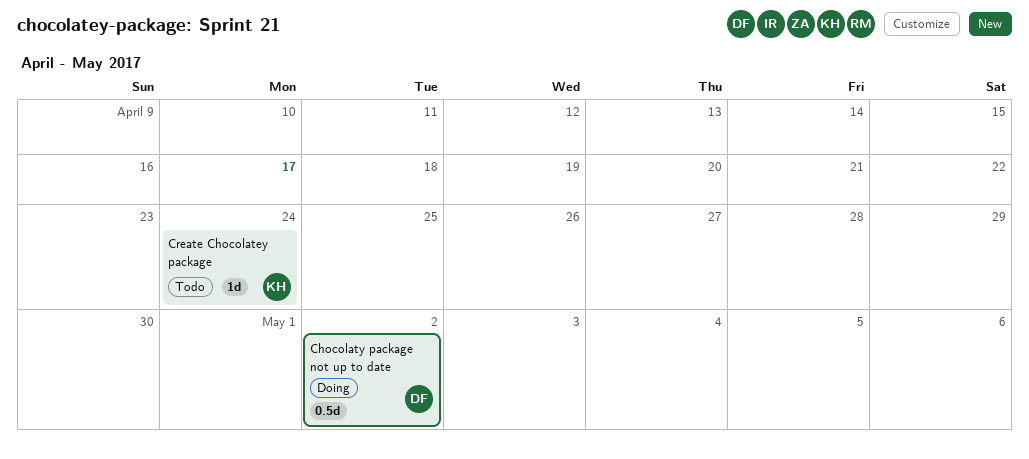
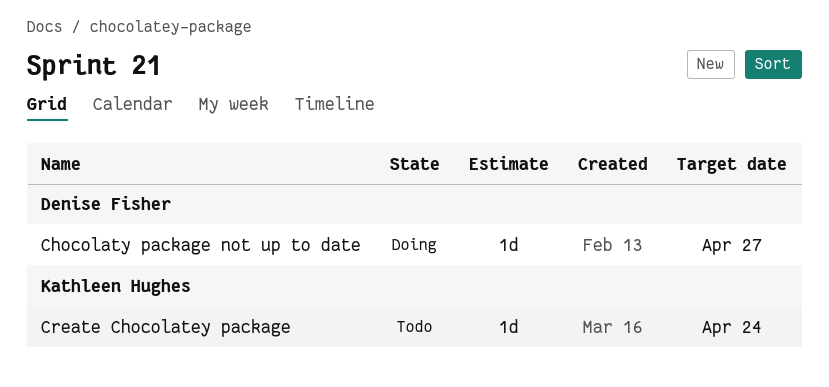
Chocolaty package not up to date, estimate: 0.5d -> 1d
Chocolaty package not up to date, due: May 2 -> Apr 27

